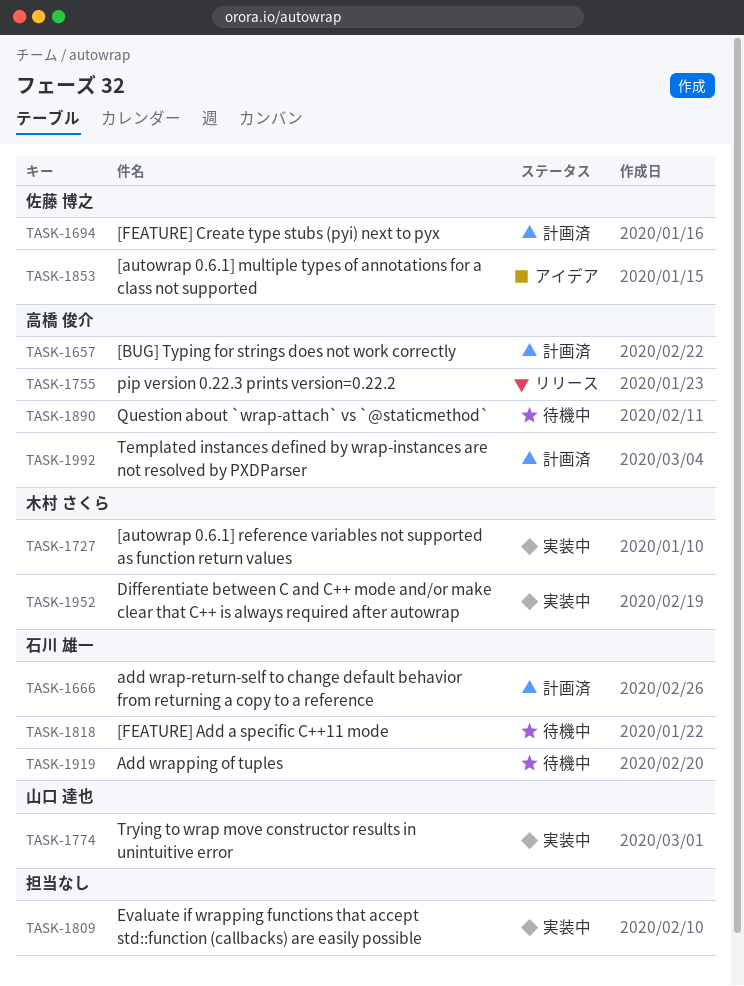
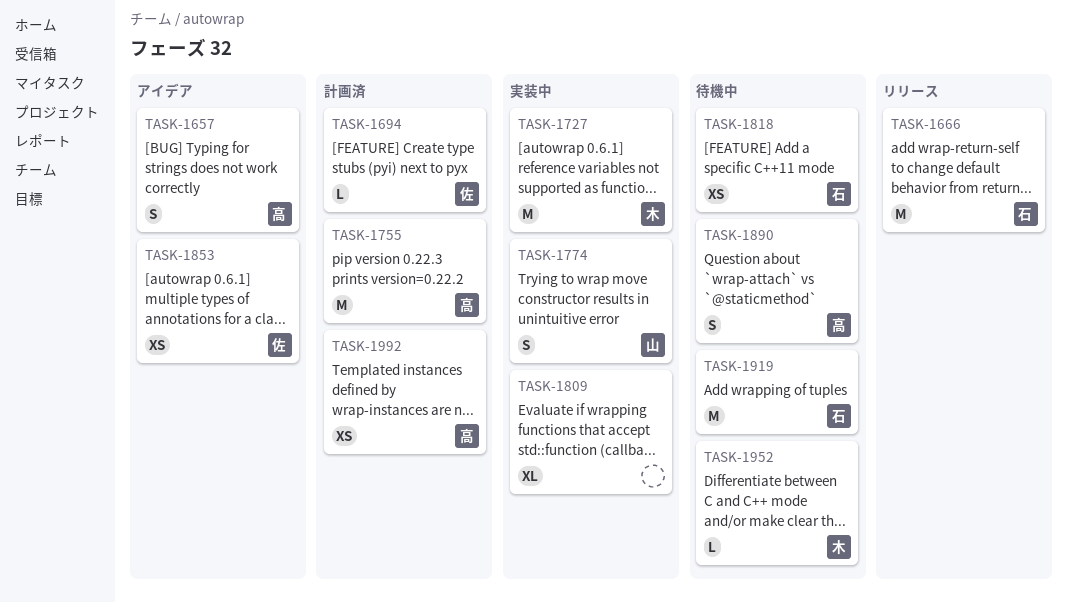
TASK-1657, status: 計画済 -> アイデア
TASK-1666, status: 計画済 -> リリース
TASK-1755, status: リリース -> 計画済
TASK-1952, status: 実装中 -> 待機中

